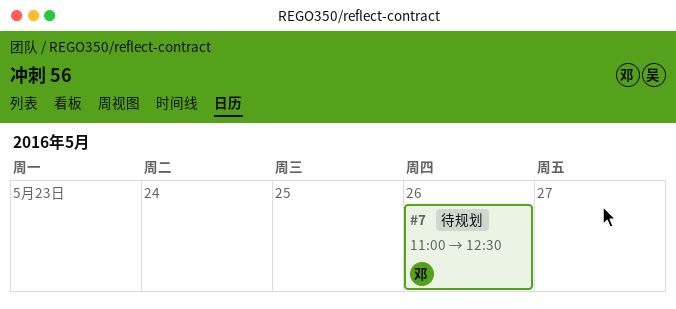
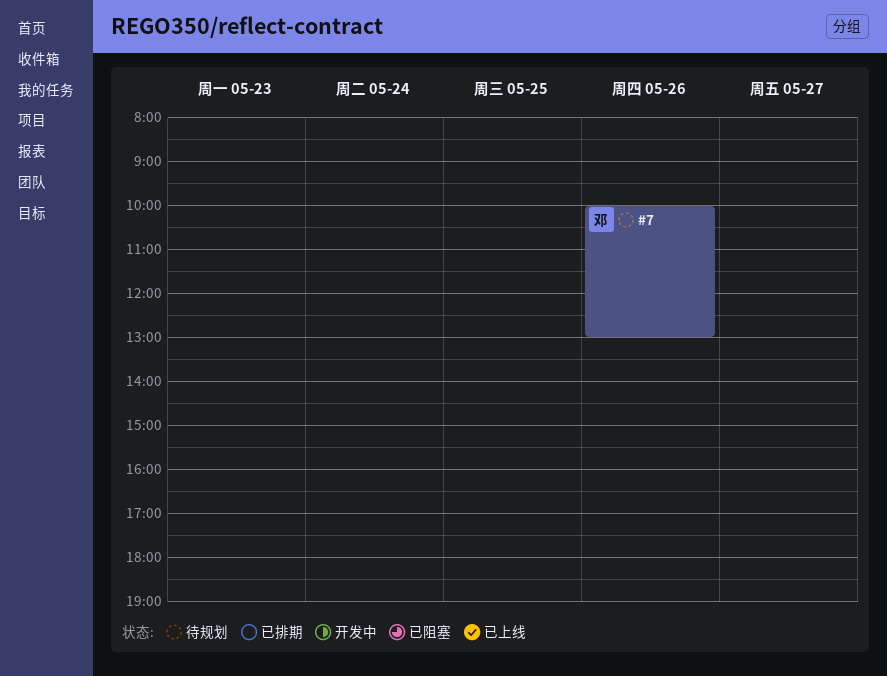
#7, begins: 11:00 -> 10:00
#7, ends: 12:30 -> 13:00

